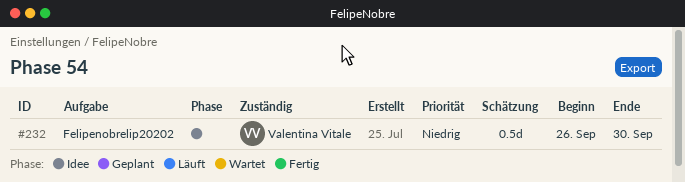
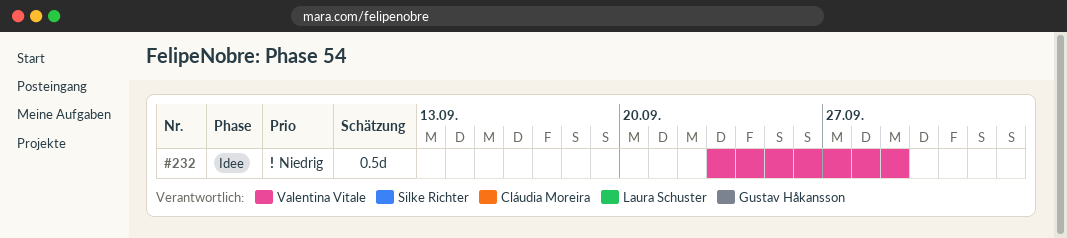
#232, start: Sep 26 -> Sep 23
#232, due: Sep 30 -> Sep 29

